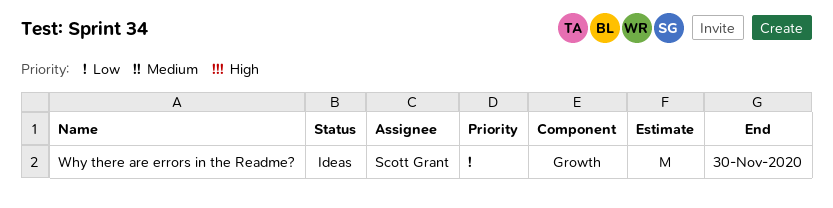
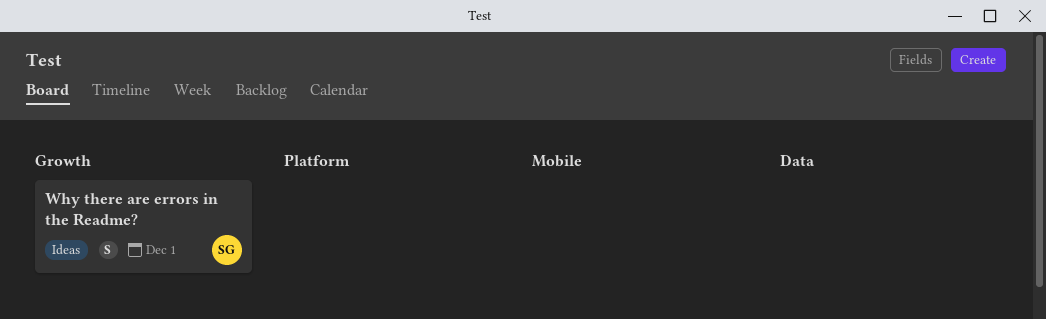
Why there are errors in the Readme?, estimate: M -> S
Why there are errors in the Readme?, due: Nov 30 -> Dec 1

